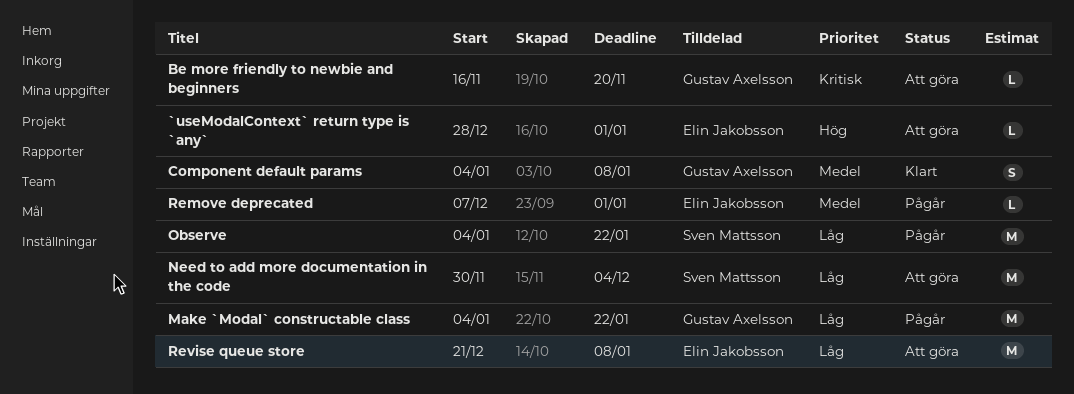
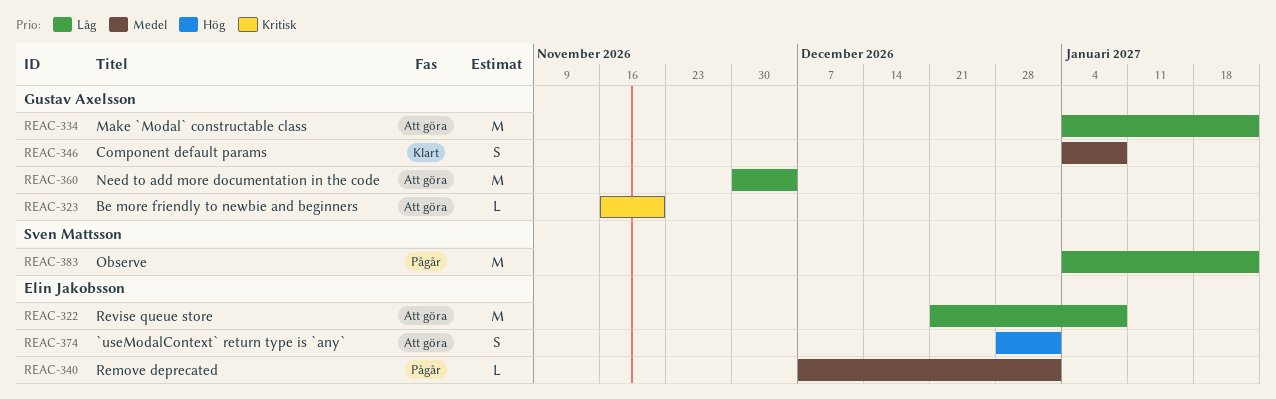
`useModalContext` return type is `any`, estimate: L -> S
Make `Modal` constructable class, status: Pågår -> Att göra
Need to add more documentation in the code, owner: Sven Mattsson -> Gustav Axelsson

